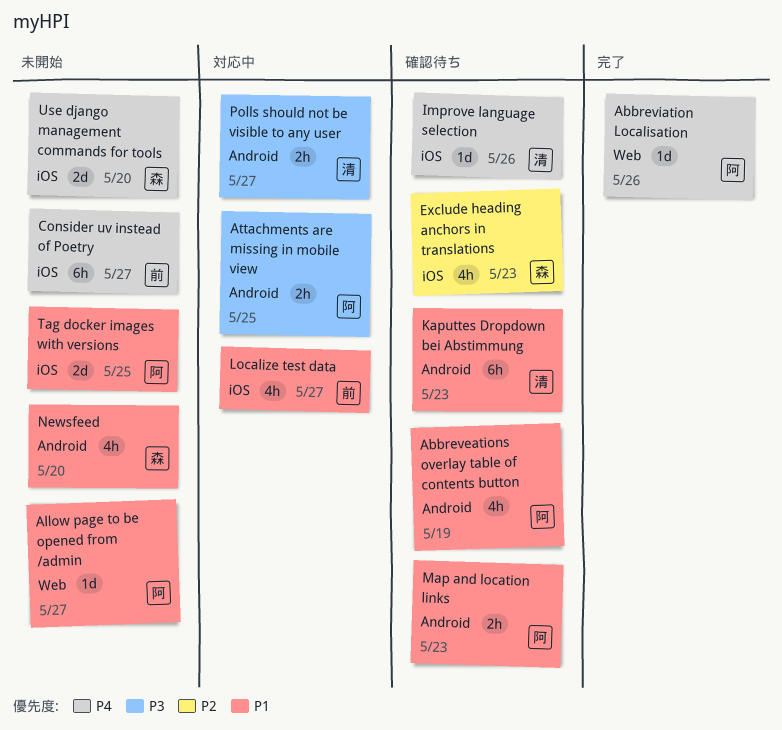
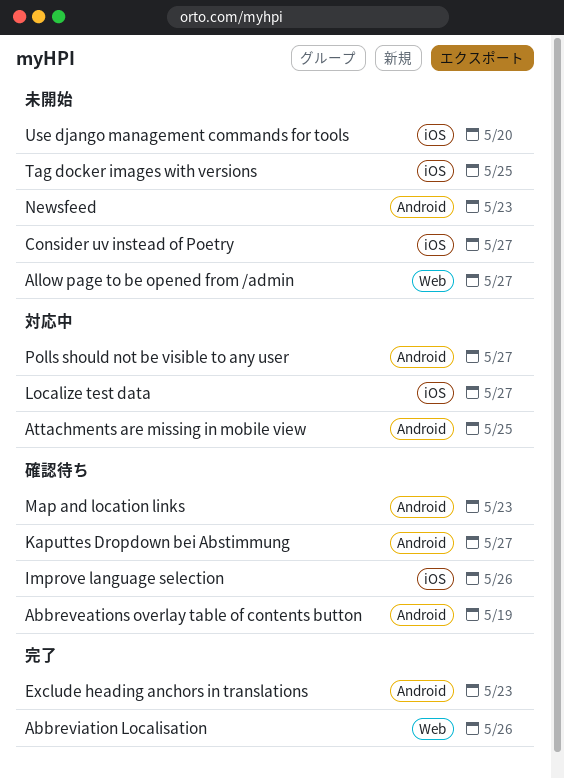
Exclude heading anchors in translations, status: 確認待ち -> 完了
Exclude heading anchors in translations, label: iOS -> Android
Kaputtes Dropdown bei Abstimmung, due: May 23 -> May 27
Newsfeed, due: May 20 -> May 23

